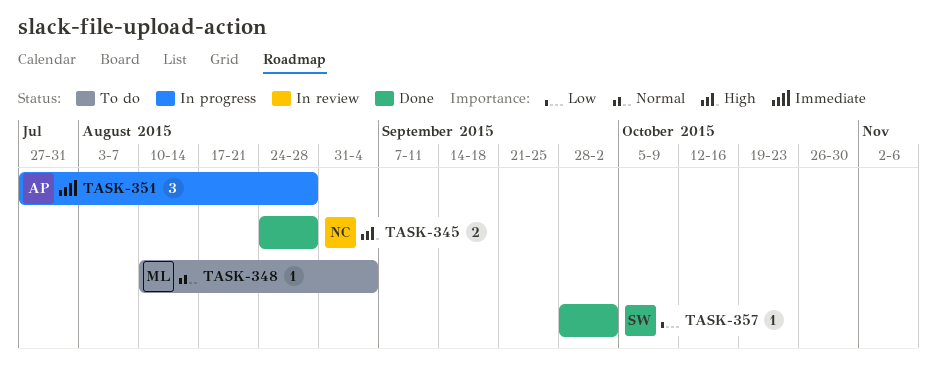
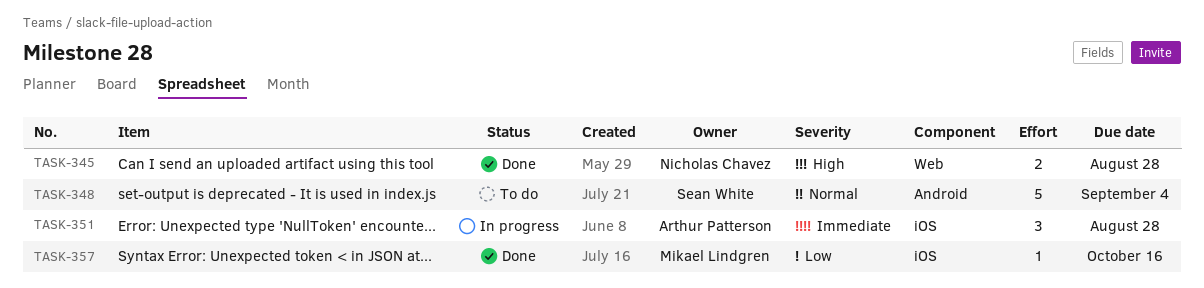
TASK-348, owner: Mikael Lindgren -> Sean White
TASK-348, estimate: 1 -> 5
TASK-357, owner: Sean White -> Mikael Lindgren
TASK-357, due: Oct 2 -> Oct 16

